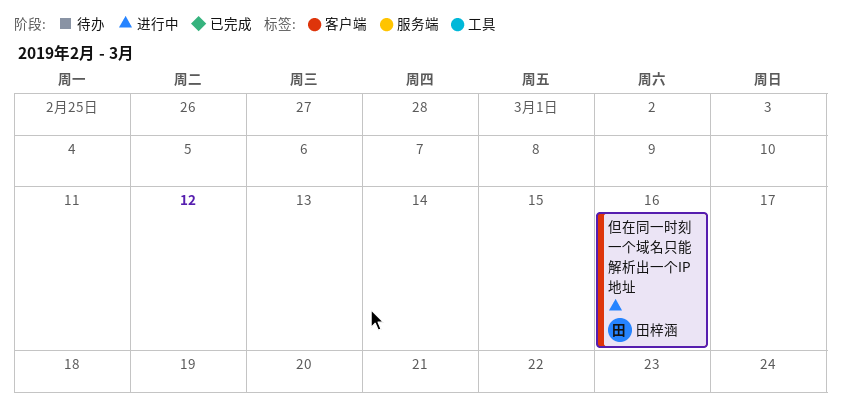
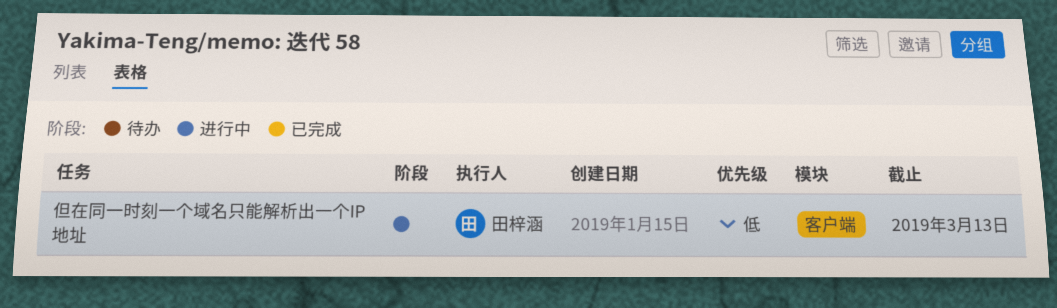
但在同一时刻一个域名只能解析出一个IP地址, due: Mar 16 -> Mar 13

